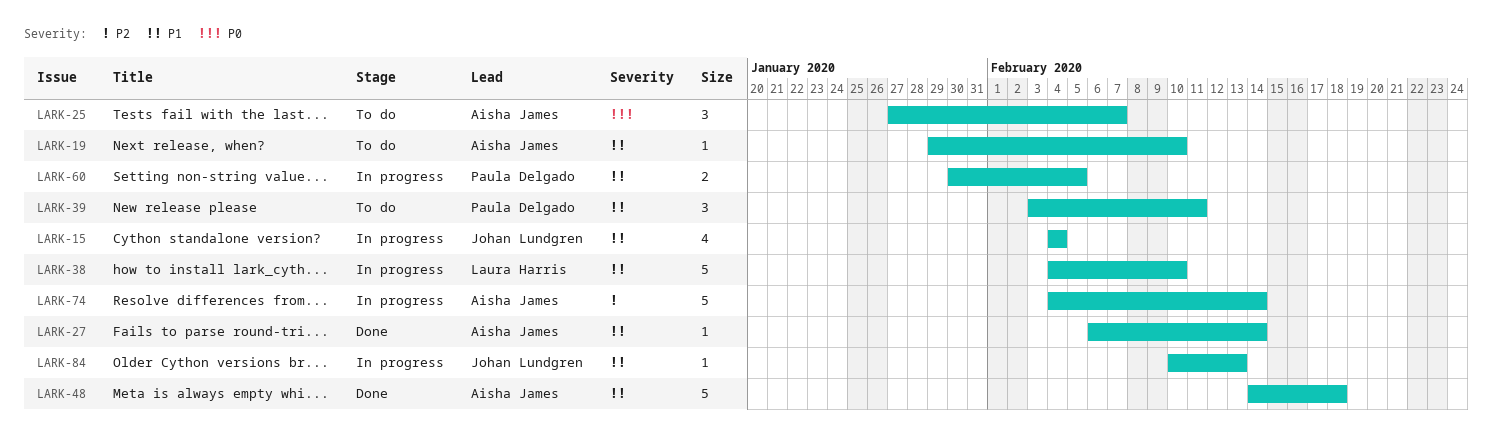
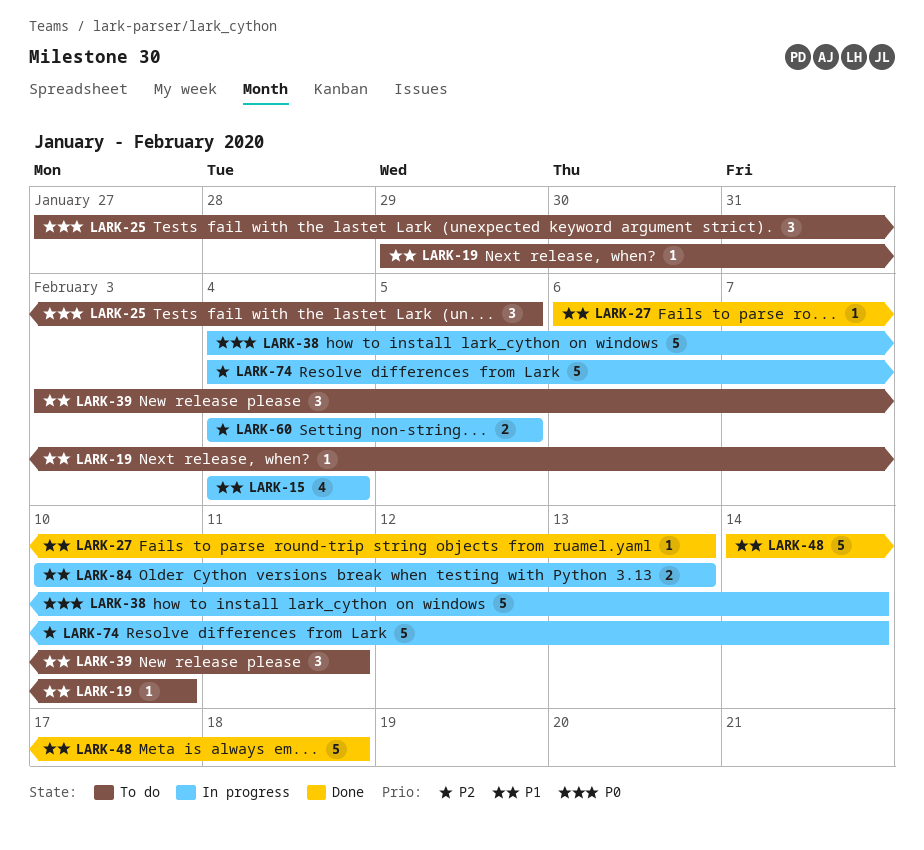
LARK-25, due: Feb 7 -> Feb 5
LARK-27, due: Feb 14 -> Feb 13
LARK-38, priority: P1 -> P0
LARK-38, due: Feb 10 -> Feb 14
LARK-60, priority: P1 -> P2
LARK-60, start: Jan 30 -> Feb 4
LARK-84, estimate: 1 -> 2

